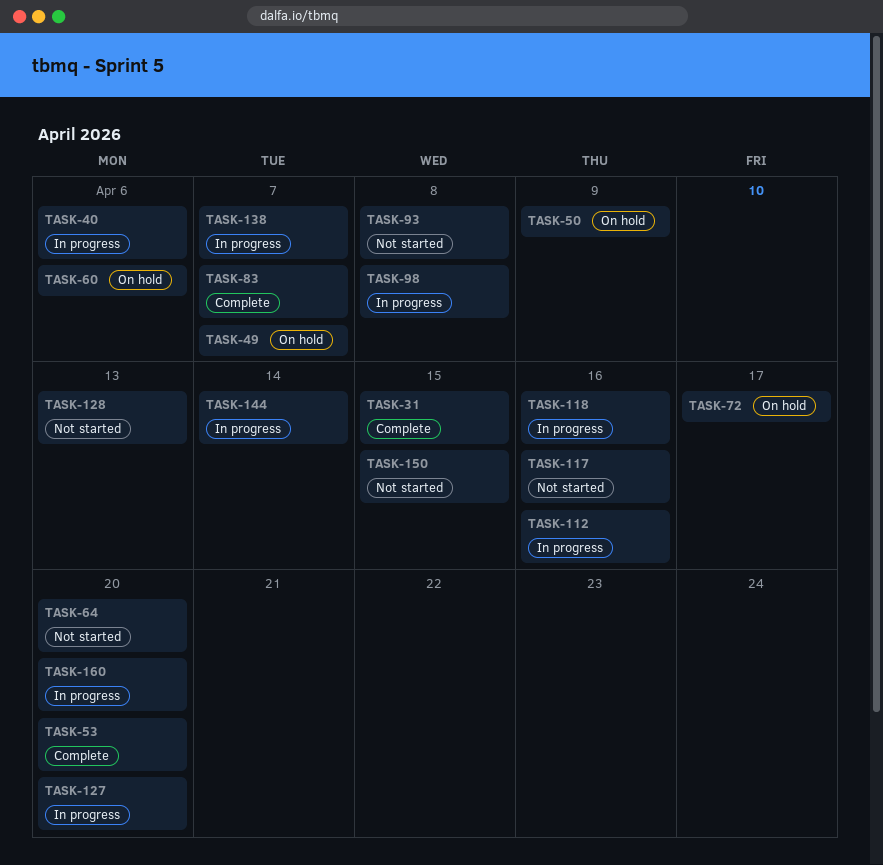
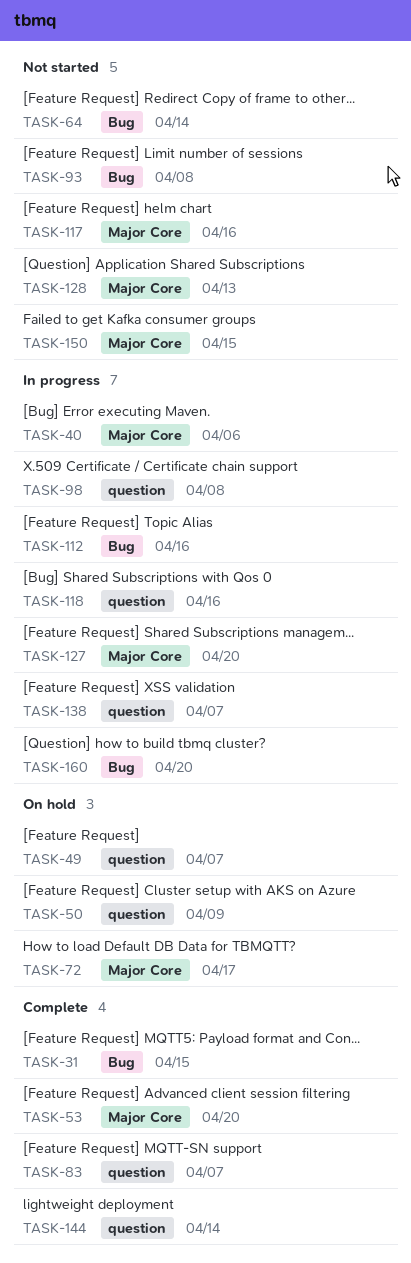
TASK-60: present -> none
TASK-64, due: Apr 20 -> Apr 14
TASK-144, status: In progress -> Complete

